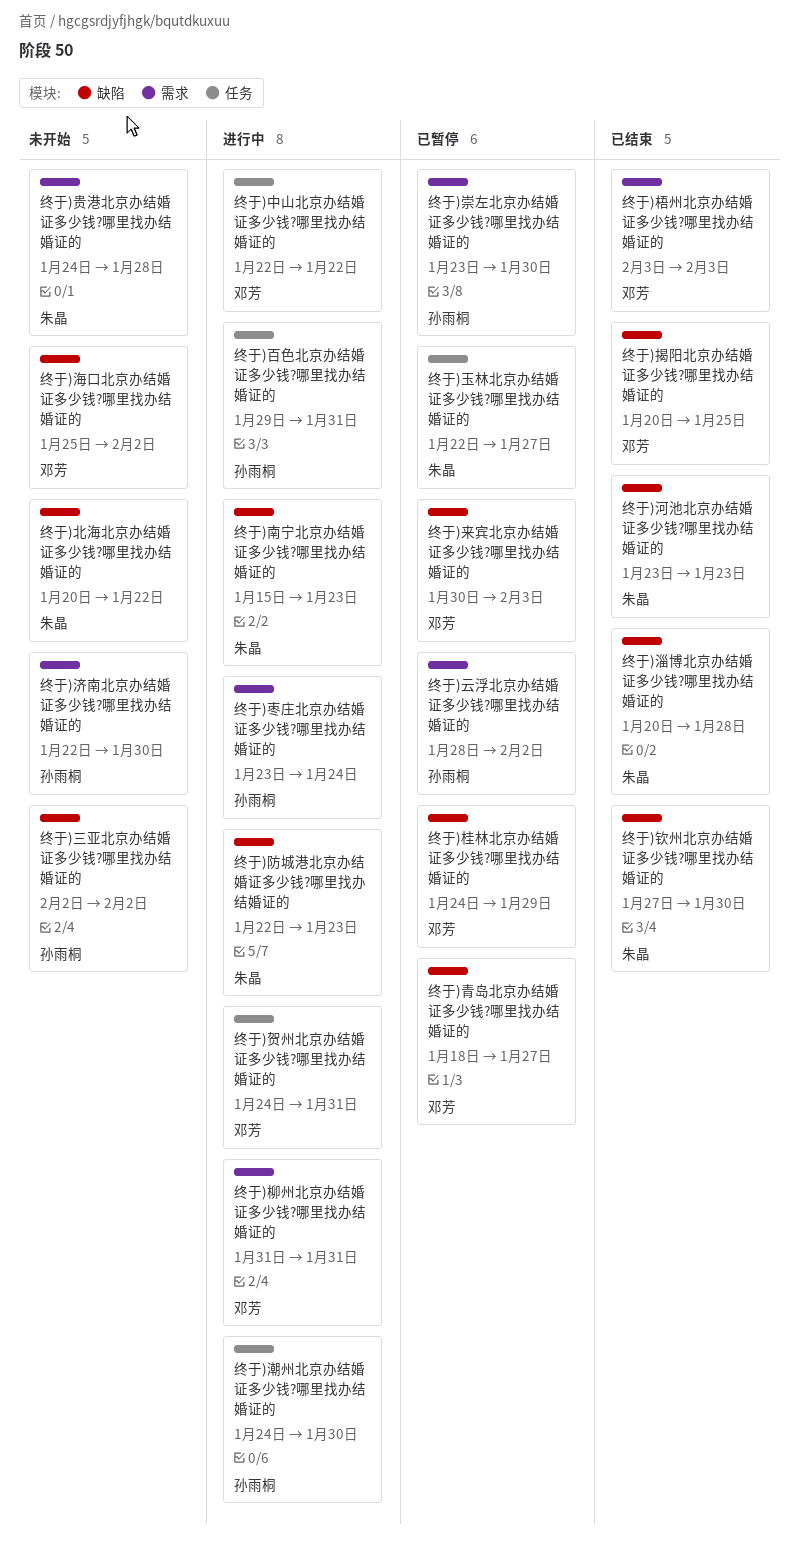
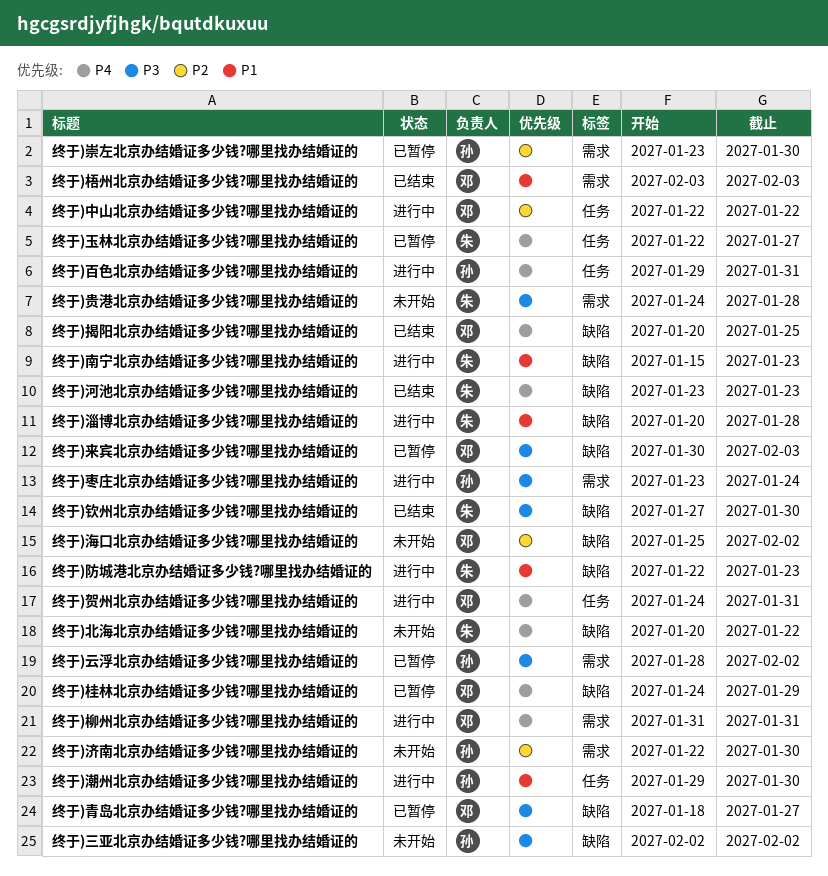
终于)淄博北京办结婚证多少钱?哪里找办结婚证的, status: 已结束 -> 进行中
终于)潮州北京办结婚证多少钱?哪里找办结婚证的, start: Jan 24 -> Jan 29

